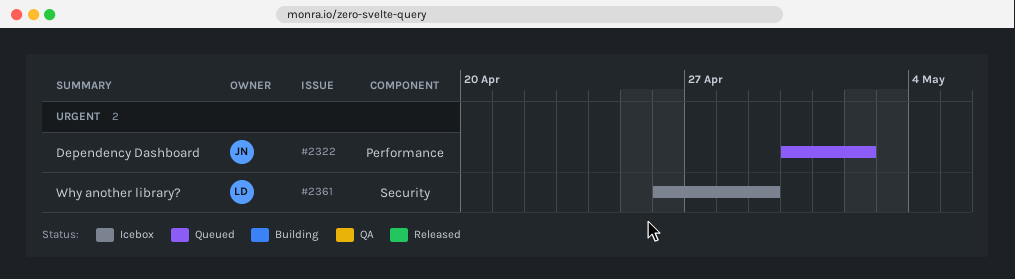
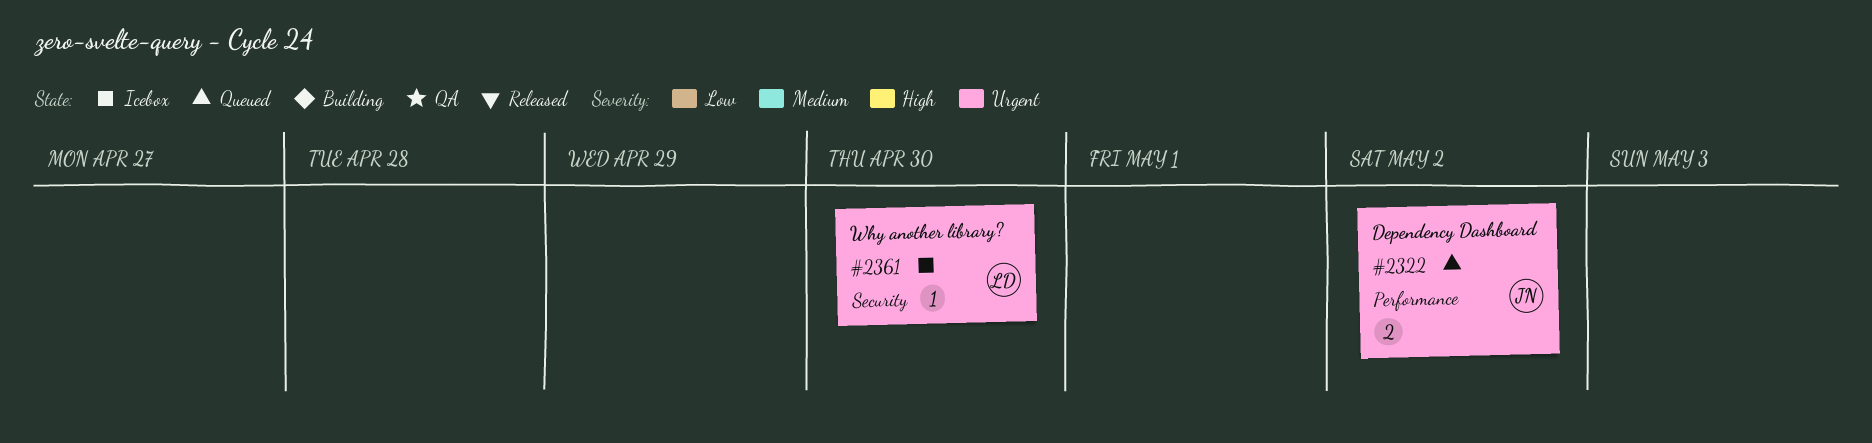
#2361, due: Apr 29 -> Apr 30

